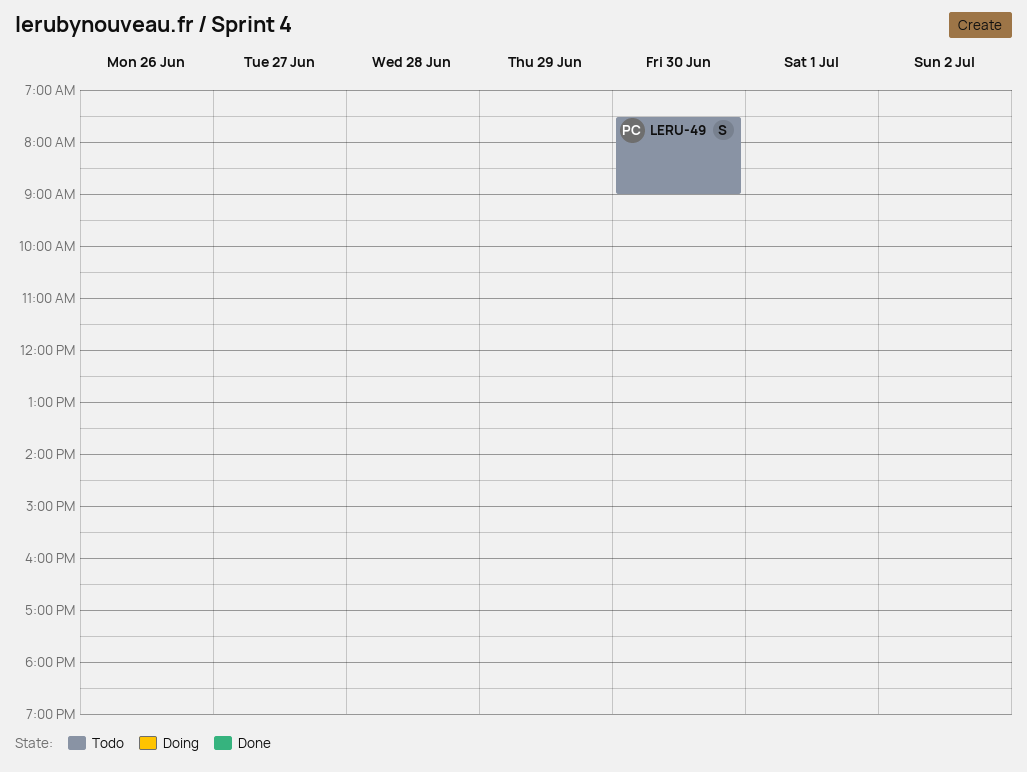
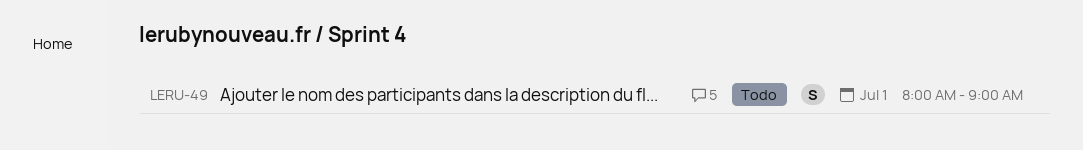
LERU-49, day: Jun 30 -> Jul 1
LERU-49, begins: 07:30 -> 08:00

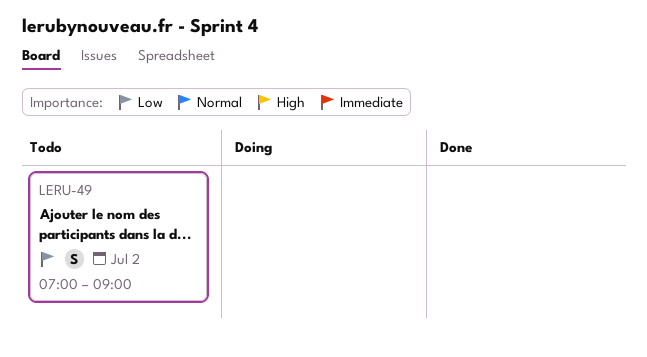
LERU-49, day: Jul 1 -> Jul 2
LERU-49, begins: 08:00 -> 07:00

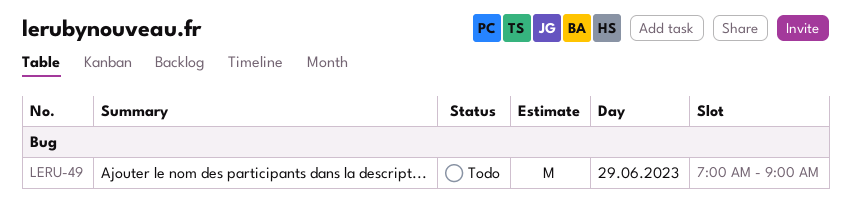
LERU-49, estimate: S -> M
LERU-49, day: Jul 2 -> Jun 29

